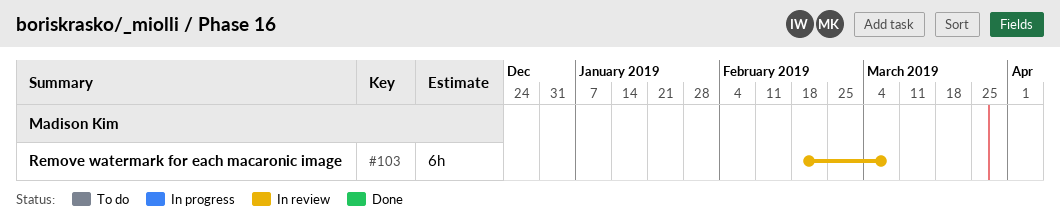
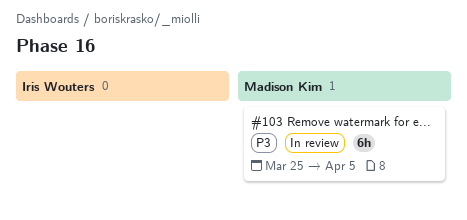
#103, start: Feb 18 -> Mar 25
#103, due: Mar 8 -> Apr 5

